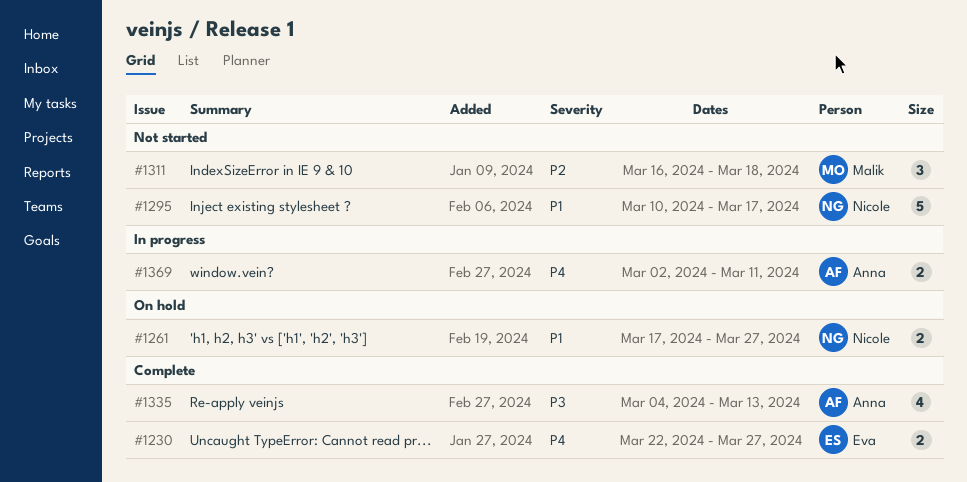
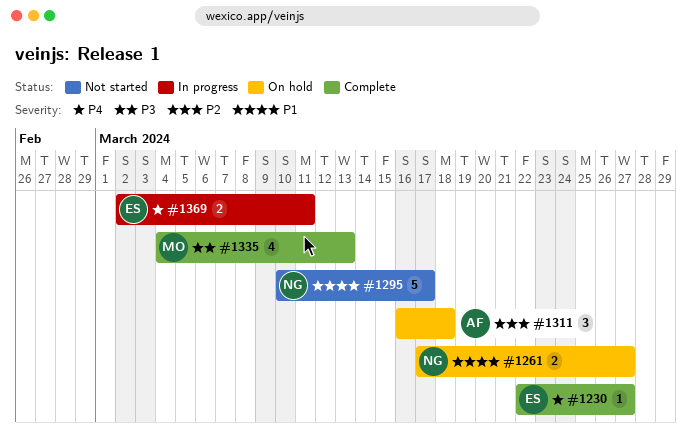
#1230, estimate: 2 -> 1
#1311, status: Not started -> On hold
#1311, owner: Malik -> Anna
#1335, owner: Anna -> Malik
#1369, owner: Anna -> Eva

